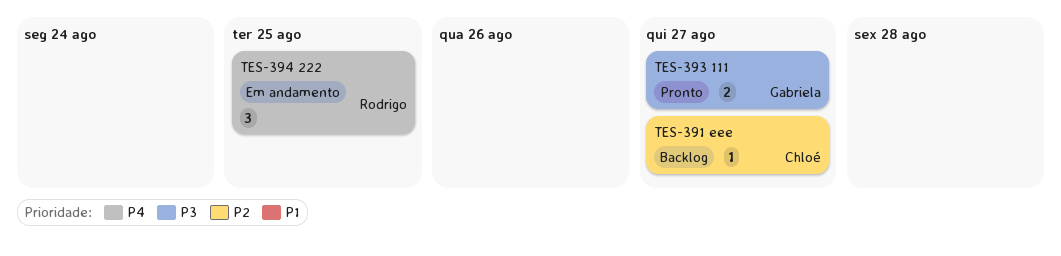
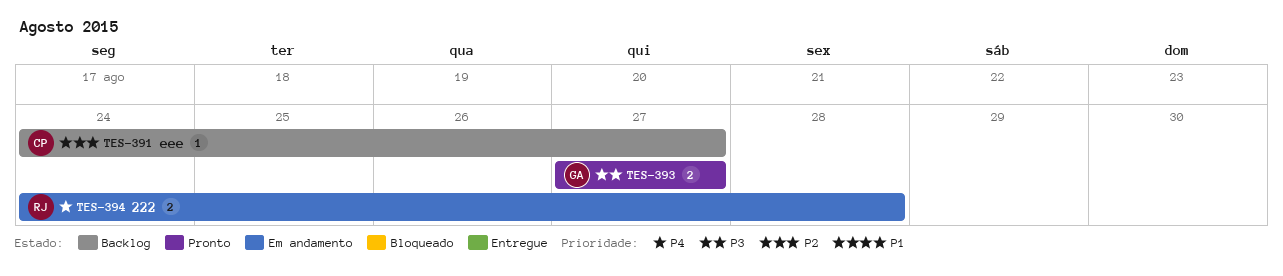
TES-394, estimate: 3 -> 2
TES-394, due: Aug 25 -> Aug 28

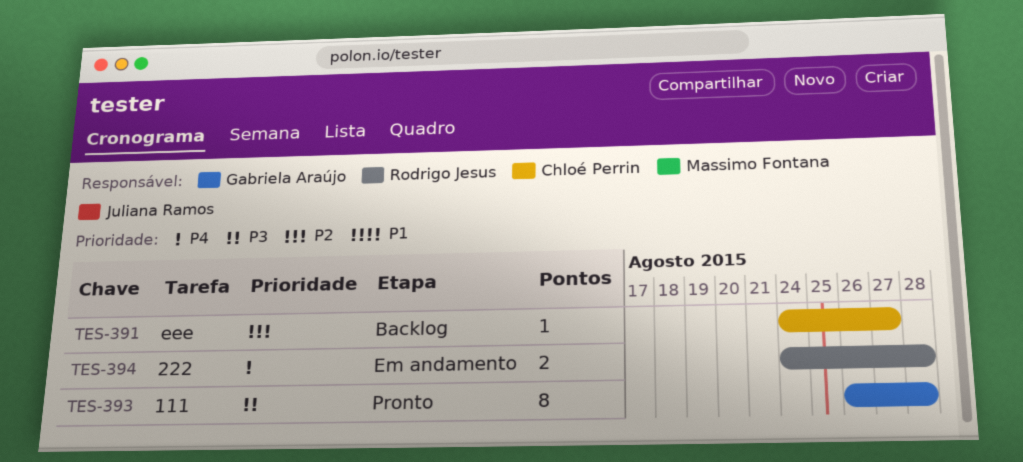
TES-393, estimate: 2 -> 8
TES-393, start: Aug 27 -> Aug 26
TES-393, due: Aug 27 -> Aug 28

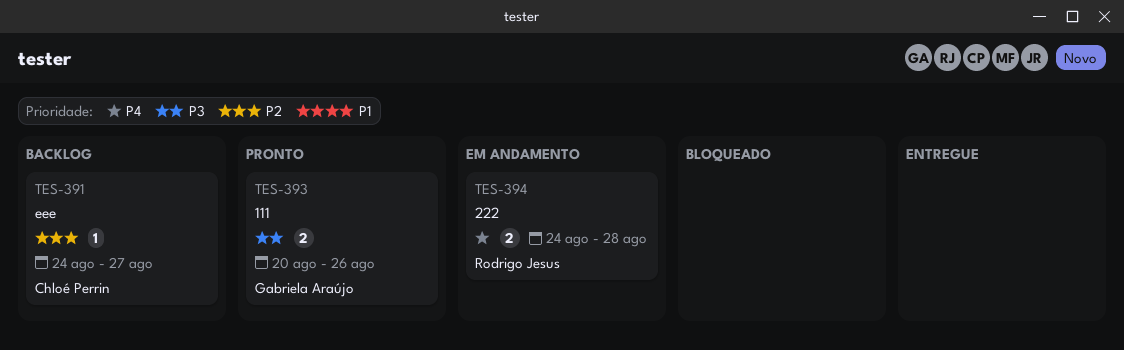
TES-393, estimate: 8 -> 2
TES-393, start: Aug 26 -> Aug 20
TES-393, due: Aug 28 -> Aug 26

